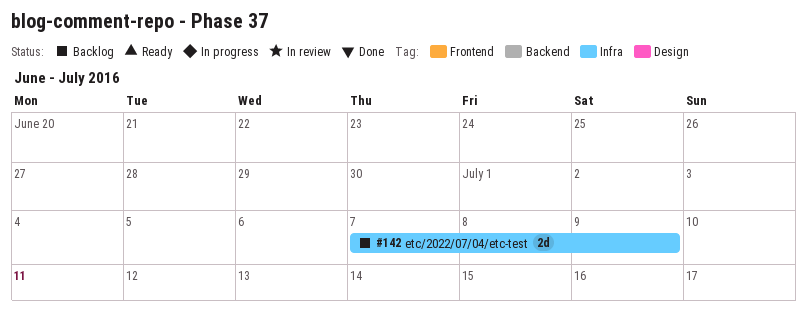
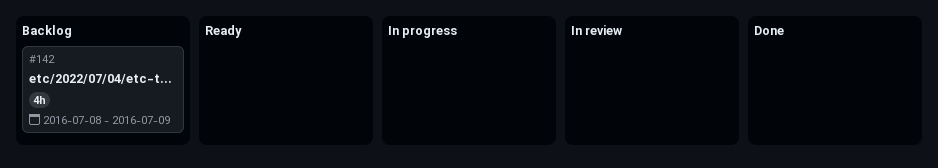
#142, estimate: 2d -> 4h
#142, start: Jul 7 -> Jul 8

